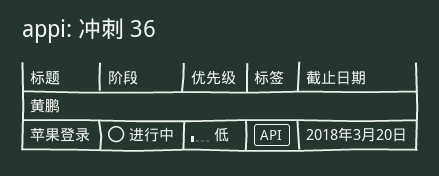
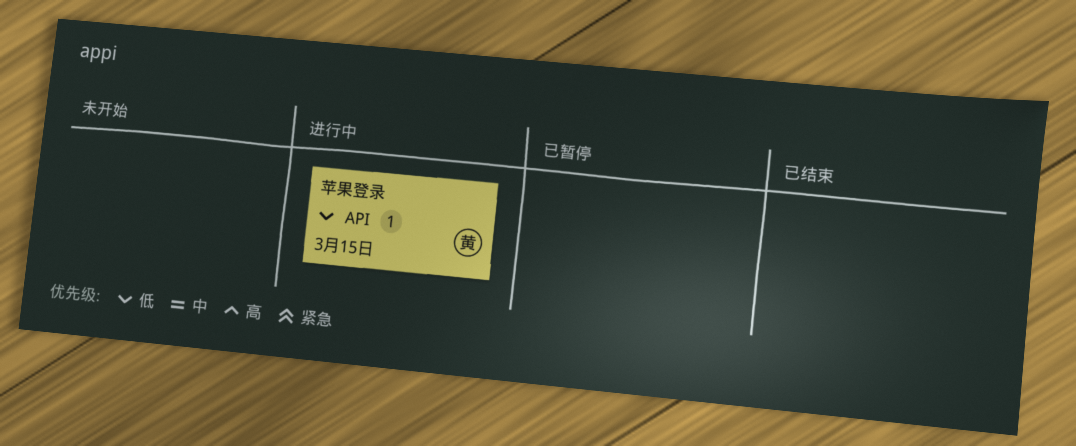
苹果登录, due: Mar 20 -> Mar 15

